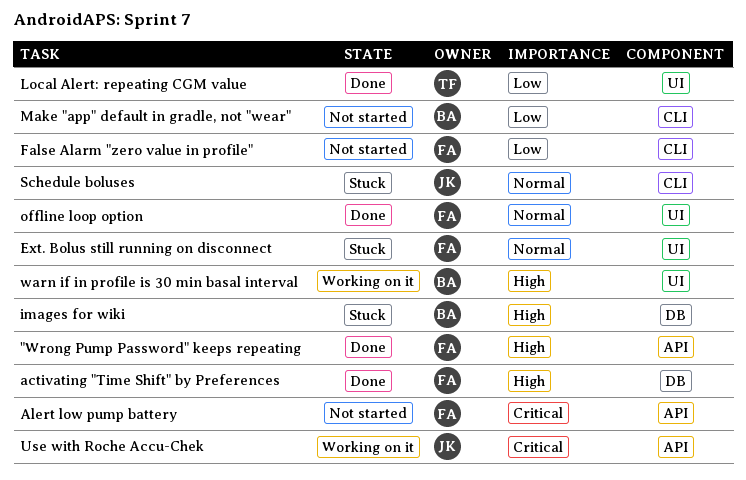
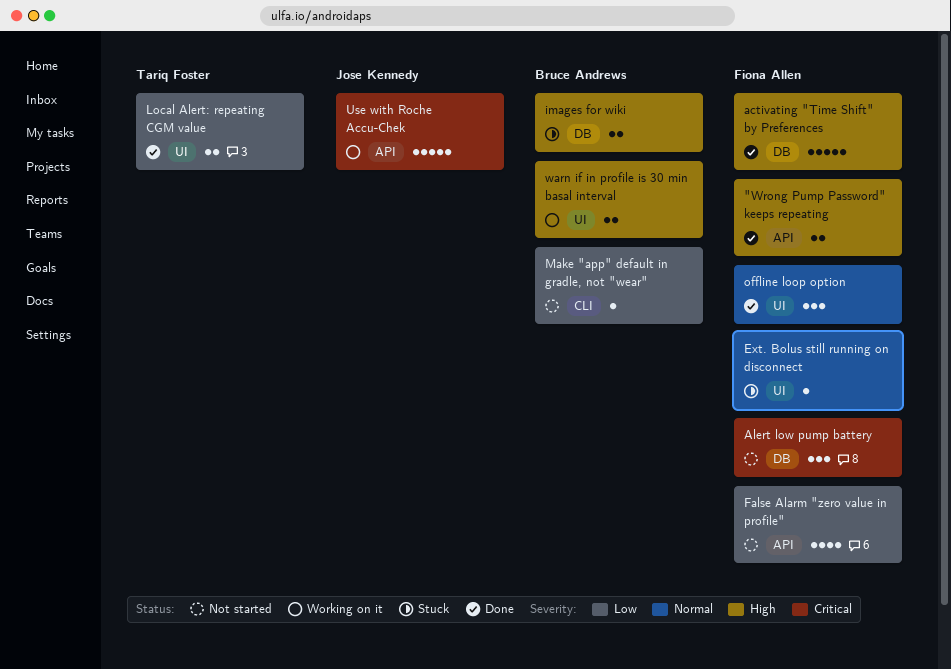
Alert low pump battery, label: API -> DB
False Alarm "zero value in profile", label: CLI -> API
Schedule boluses: present -> none

